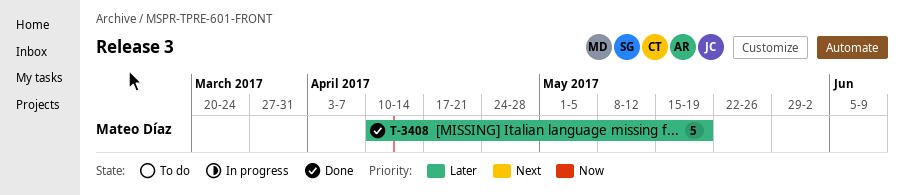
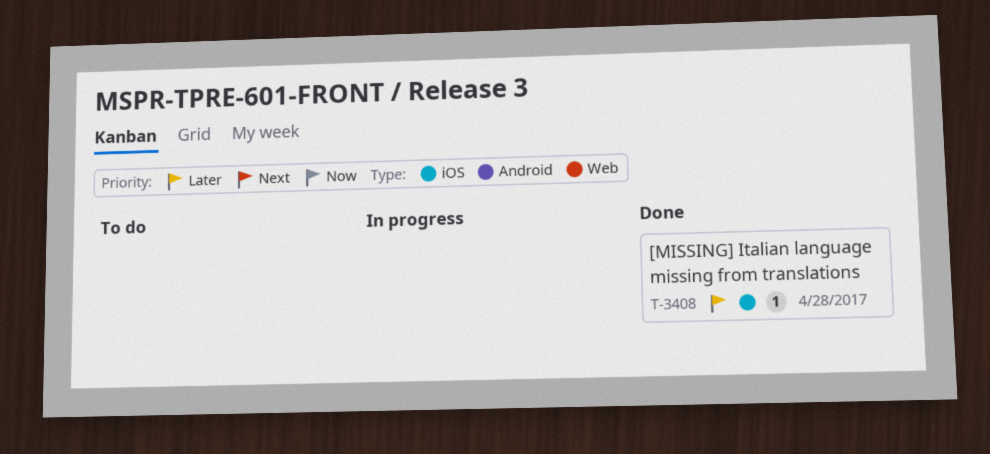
T-3408, estimate: 5 -> 1
T-3408, due: May 19 -> Apr 28

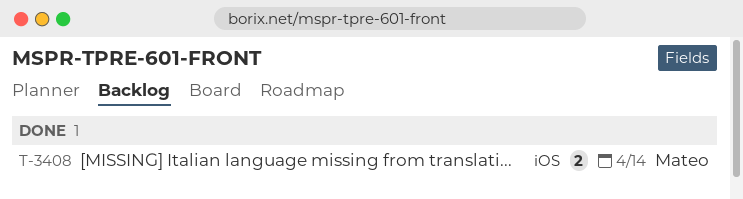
T-3408, estimate: 1 -> 2
T-3408, due: Apr 28 -> Apr 14

